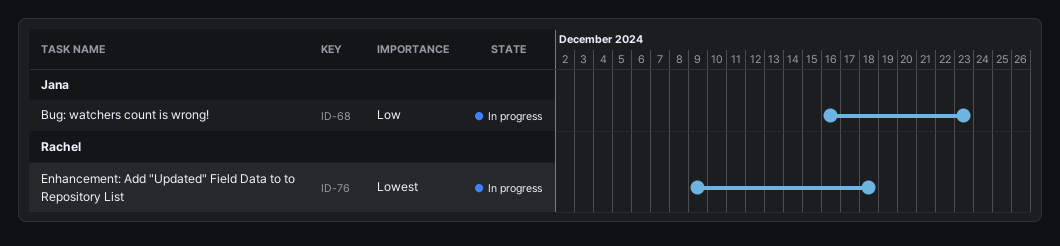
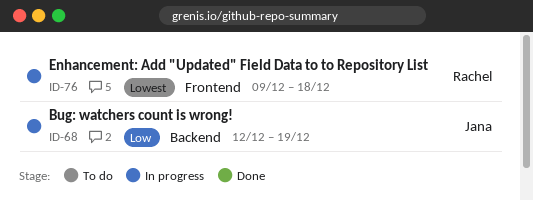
ID-68, start: Dec 16 -> Dec 12
ID-68, due: Dec 23 -> Dec 19

